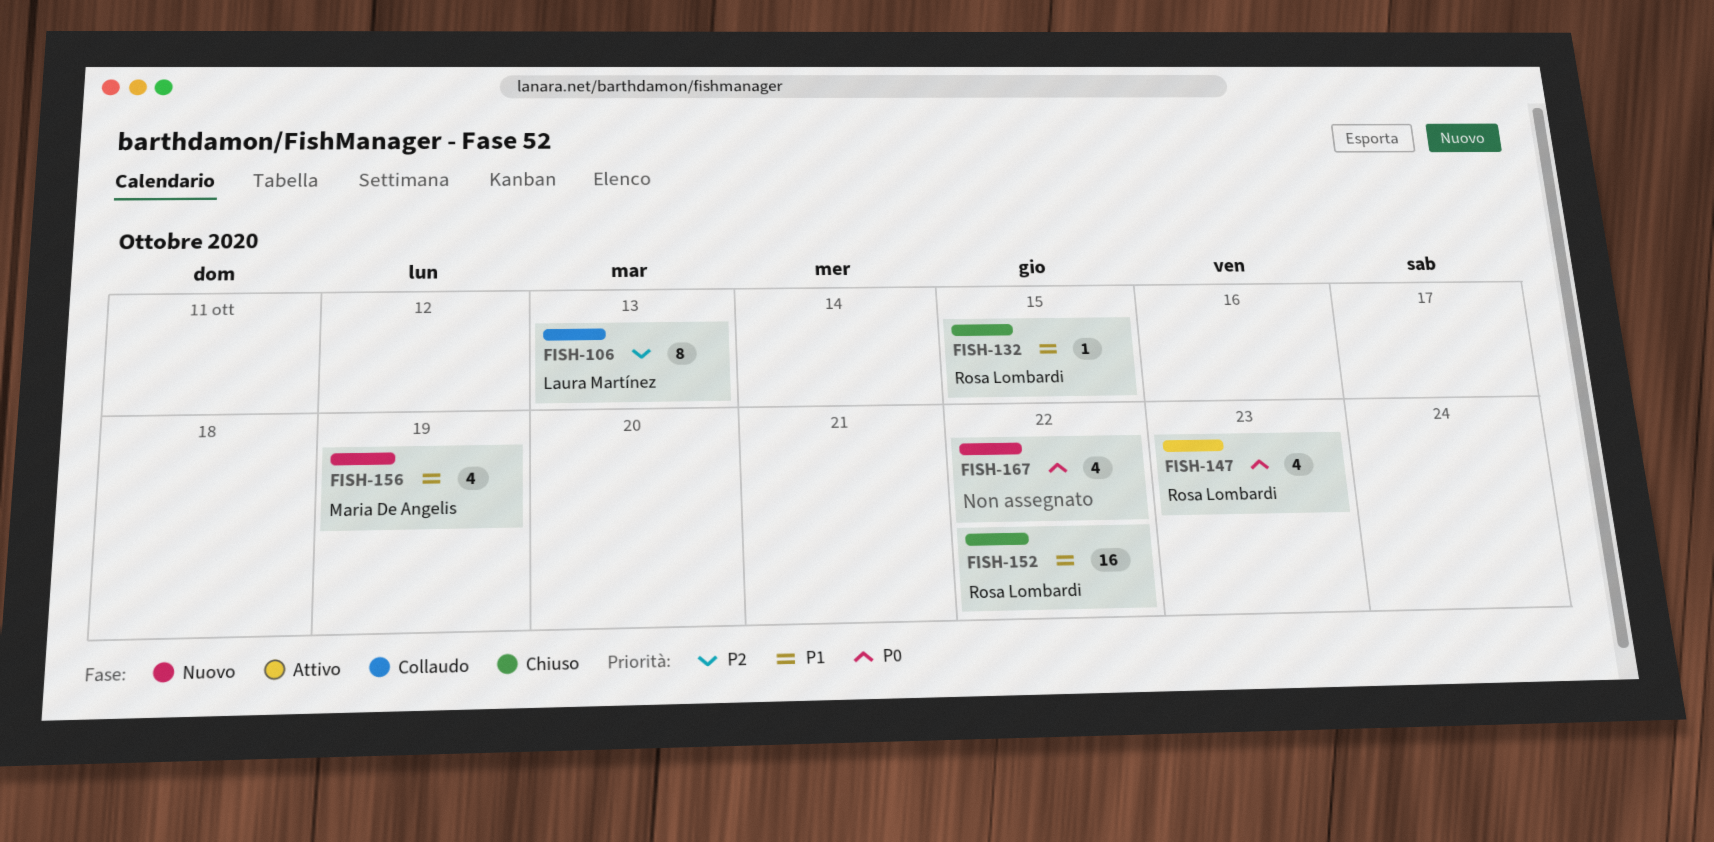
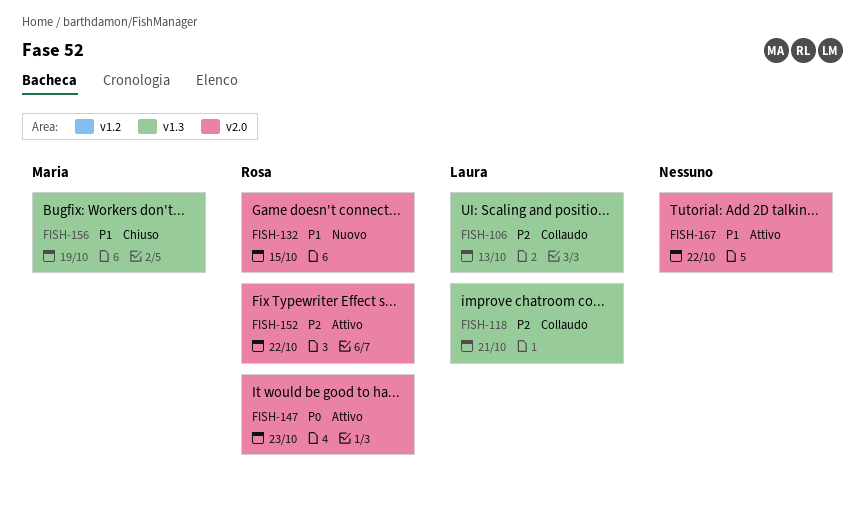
FISH-118: none -> present
FISH-132, status: Chiuso -> Nuovo
FISH-152, status: Chiuso -> Attivo
FISH-152, priority: P1 -> P2
FISH-156, status: Nuovo -> Chiuso
FISH-167, status: Nuovo -> Attivo
FISH-167, priority: P0 -> P1

